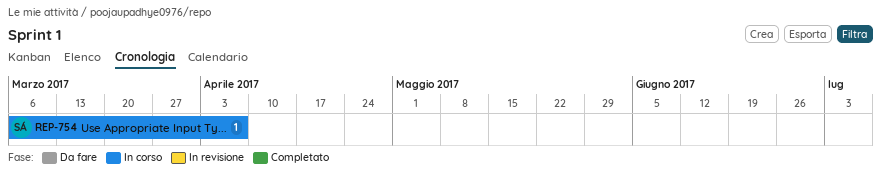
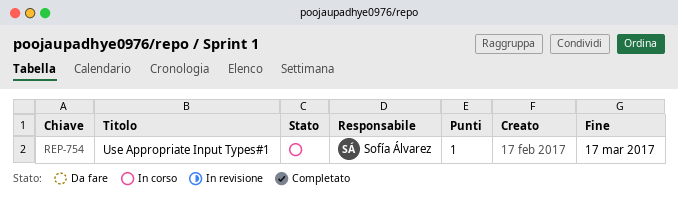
REP-754, due: Apr 7 -> Mar 17

